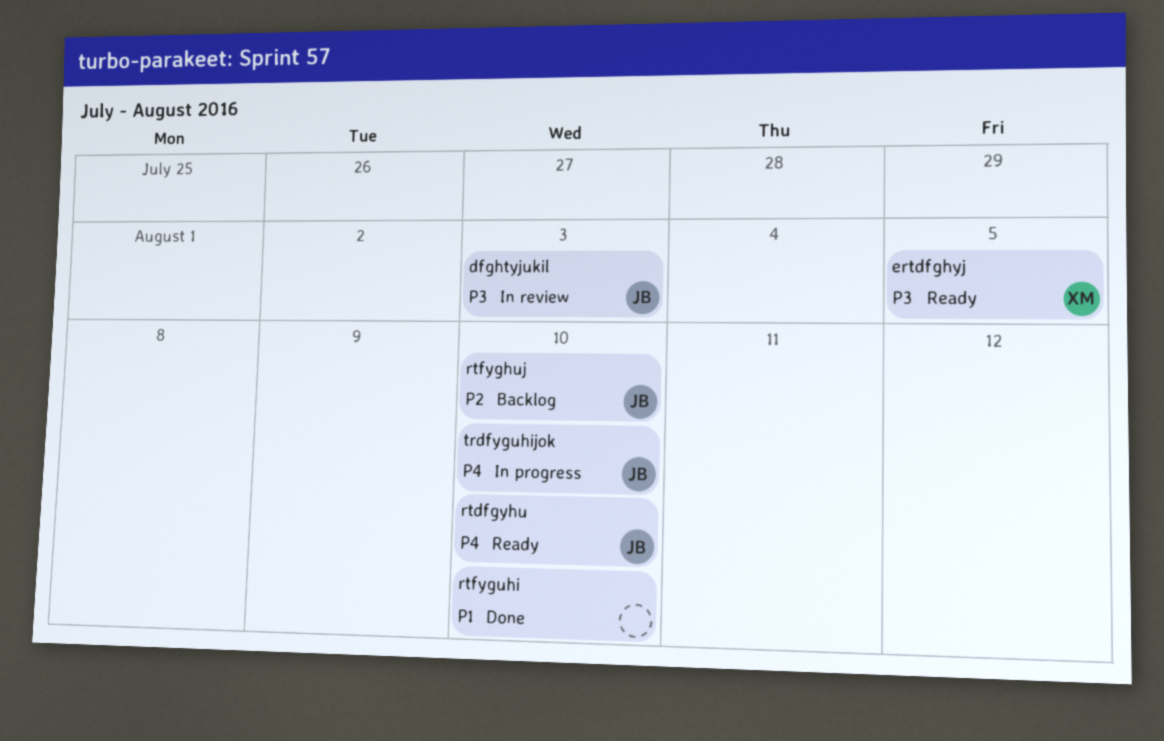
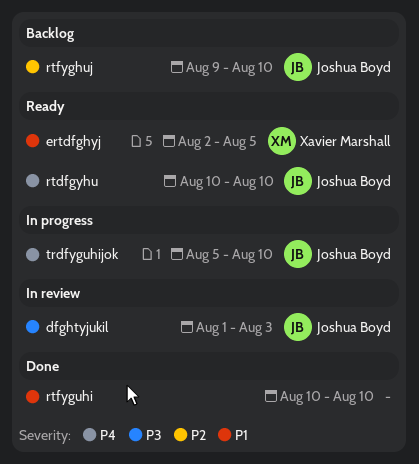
ertdfghyj, priority: P3 -> P1

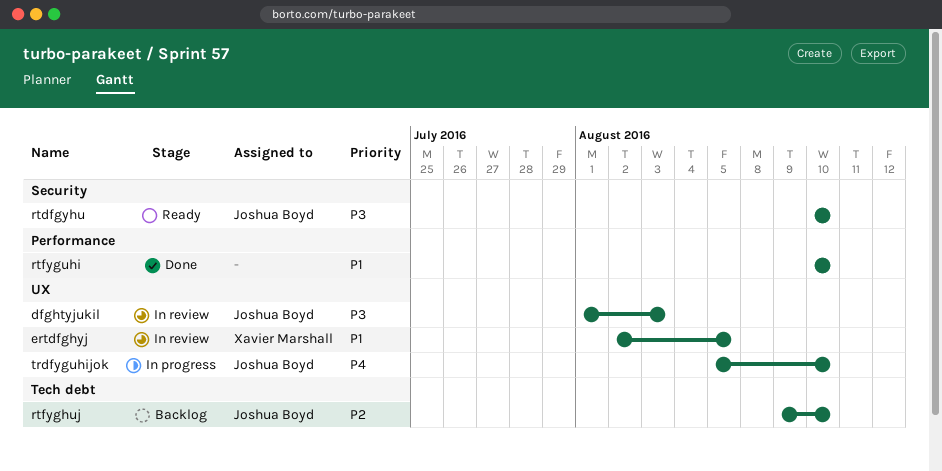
ertdfghyj, status: Ready -> In review
rtdfgyhu, priority: P4 -> P3

